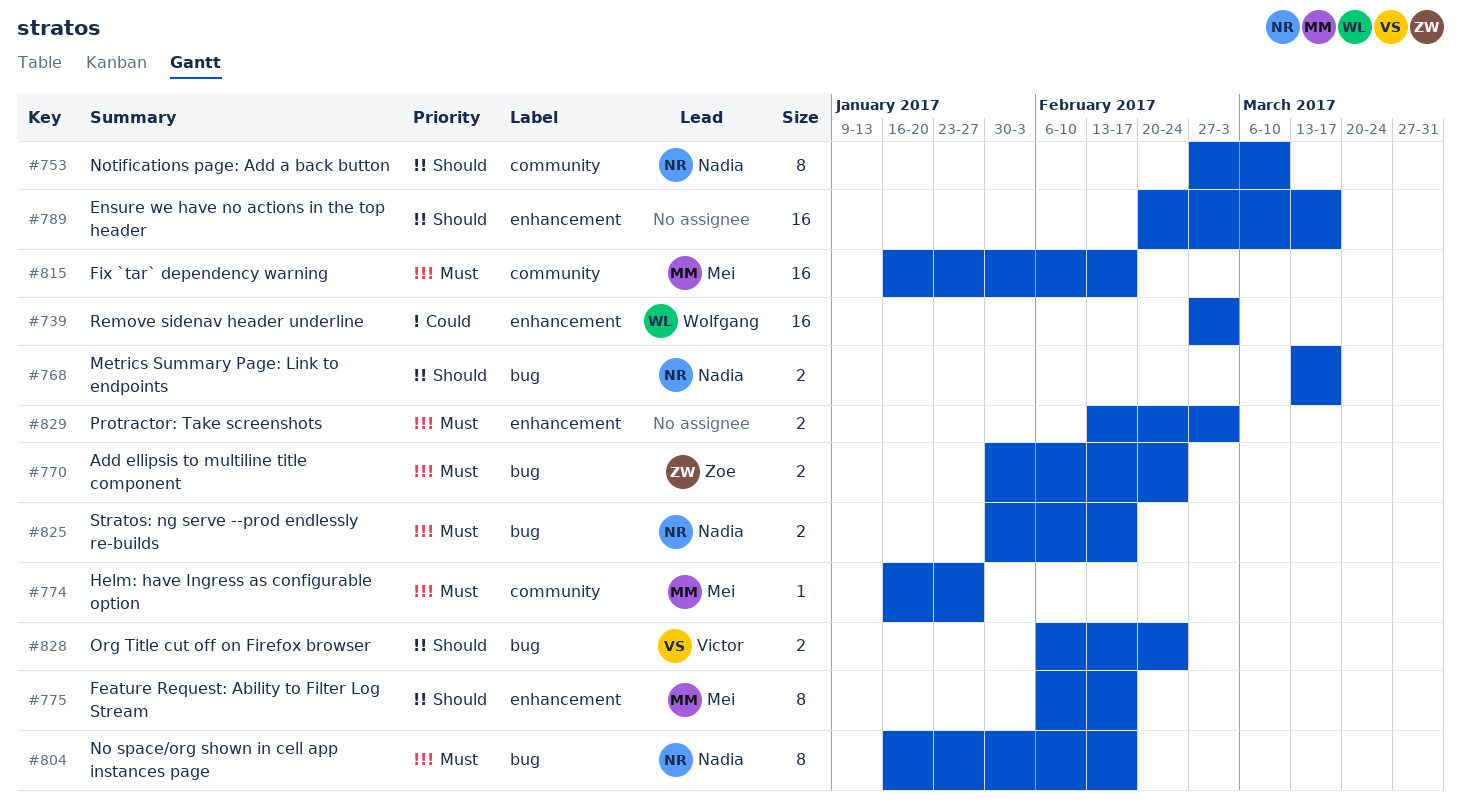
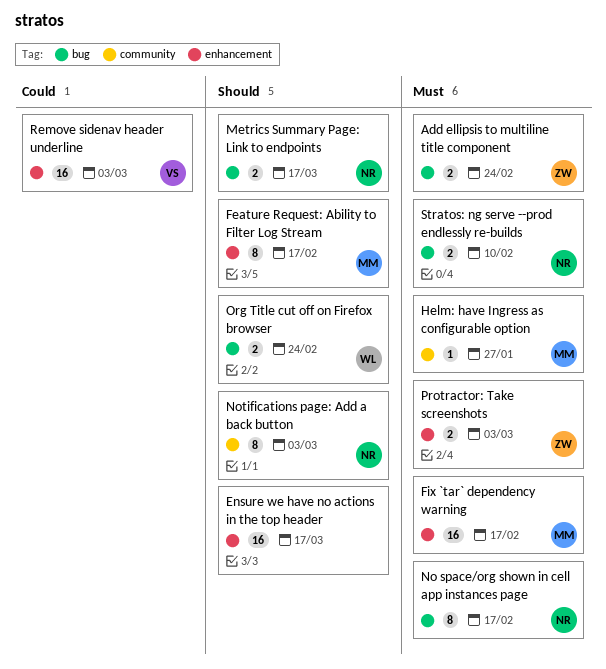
Fix `tar` dependency warning, label: community -> enhancement
Notifications page: Add a back button, due: Mar 10 -> Mar 3
Org Title cut off on Firefox browser, owner: Victor -> Wolfgang
Protractor: Take screenshots, owner: none -> Zoe
Remove sidenav header underline, owner: Wolfgang -> Victor
Stratos: ng serve --prod endlessly re-builds, due: Feb 17 -> Feb 10

